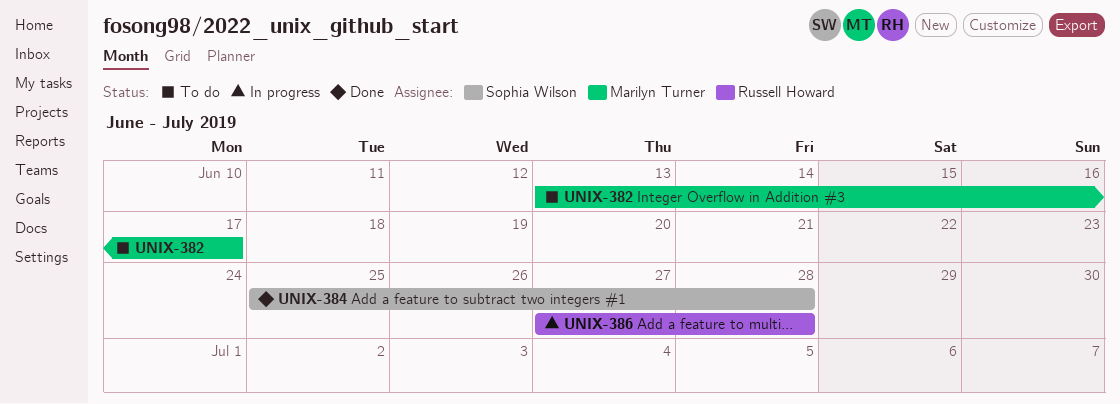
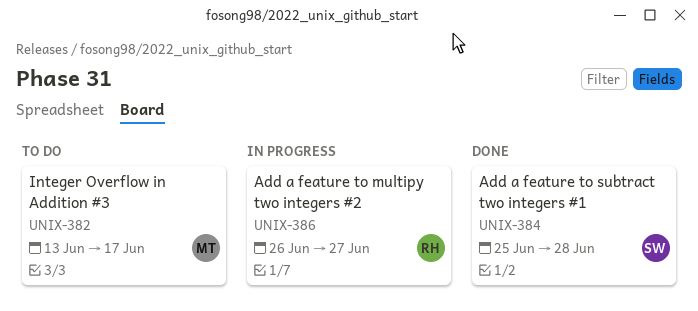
UNIX-386, start: Jun 27 -> Jun 26
UNIX-386, due: Jun 28 -> Jun 27

